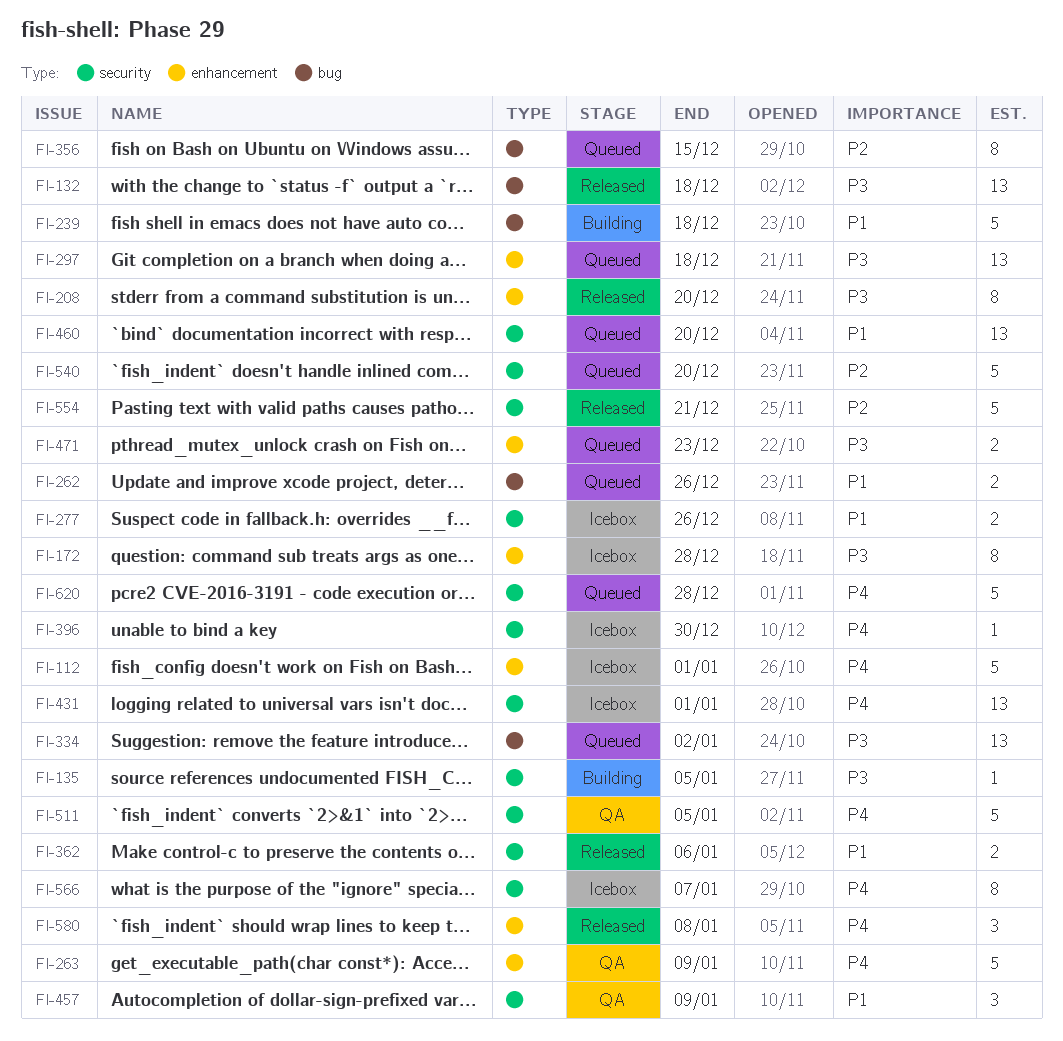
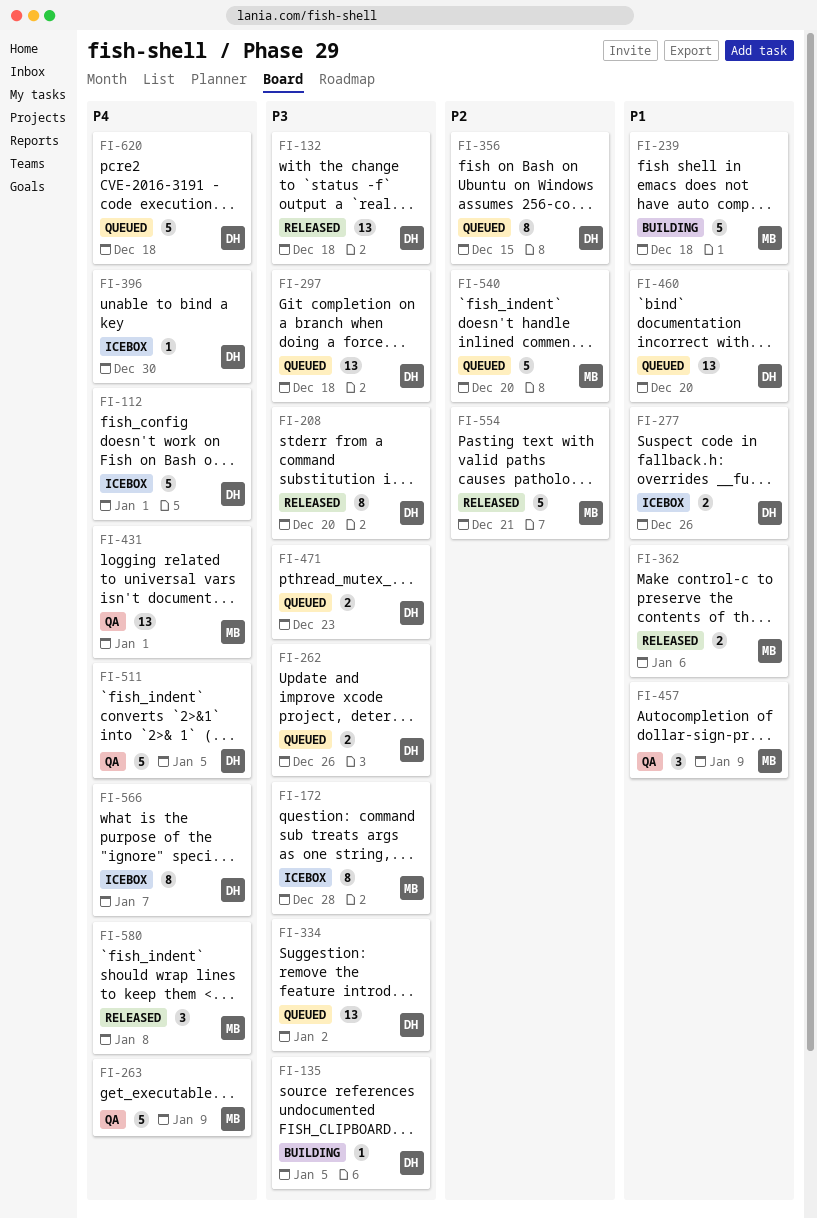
FI-262, priority: P1 -> P3
FI-431, status: Icebox -> QA
FI-620, due: Dec 28 -> Dec 18

